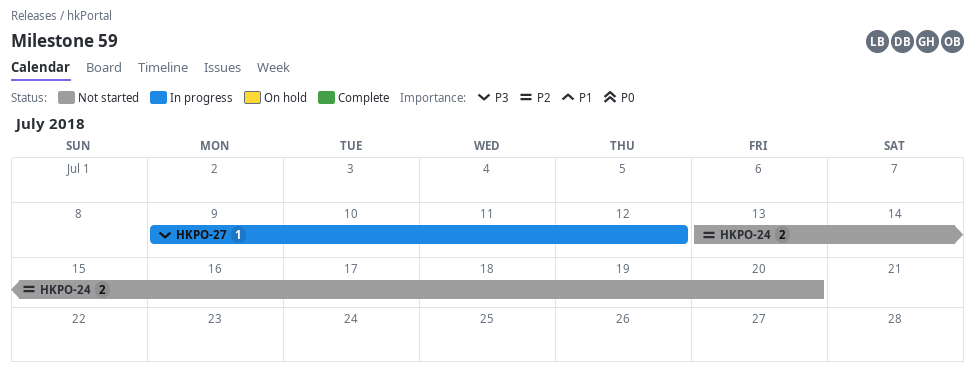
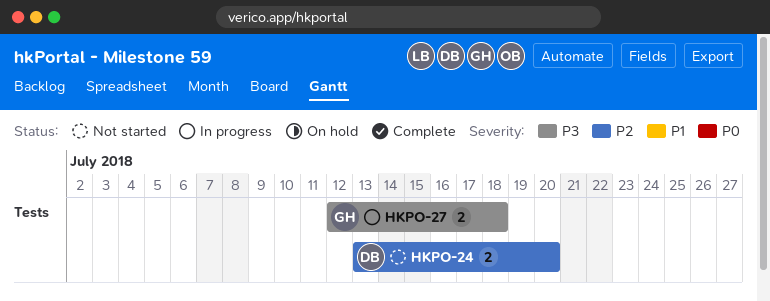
HKPO-27, estimate: 1 -> 2
HKPO-27, start: Jul 9 -> Jul 12
HKPO-27, due: Jul 12 -> Jul 18

